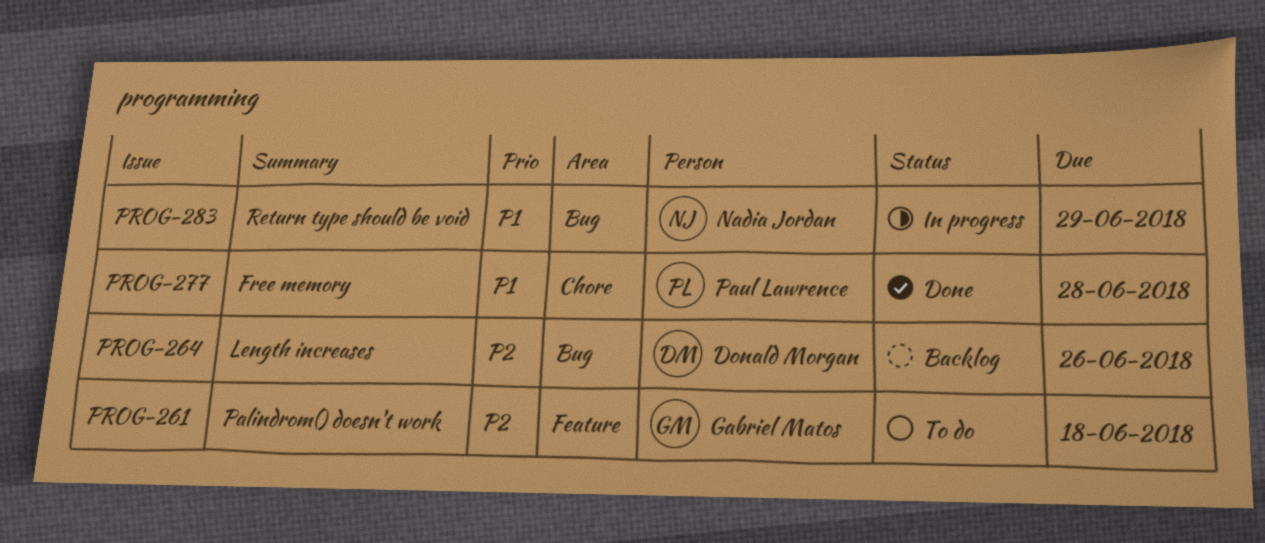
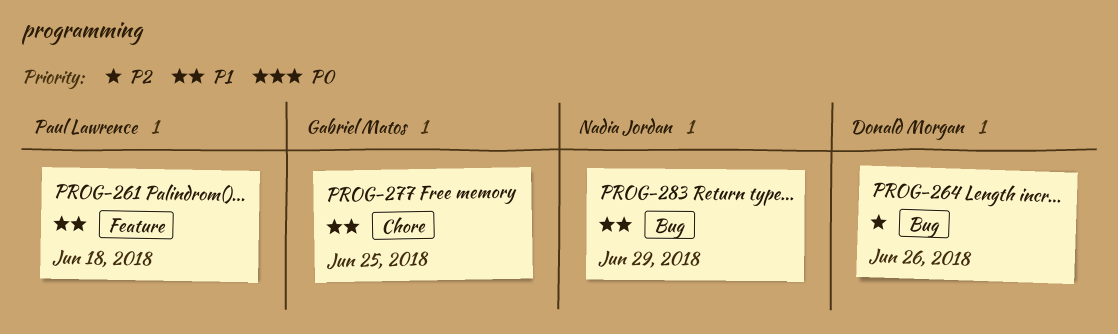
PROG-261, owner: Gabriel Matos -> Paul Lawrence
PROG-261, priority: P2 -> P1
PROG-277, owner: Paul Lawrence -> Gabriel Matos
PROG-277, due: Jun 28 -> Jun 25

